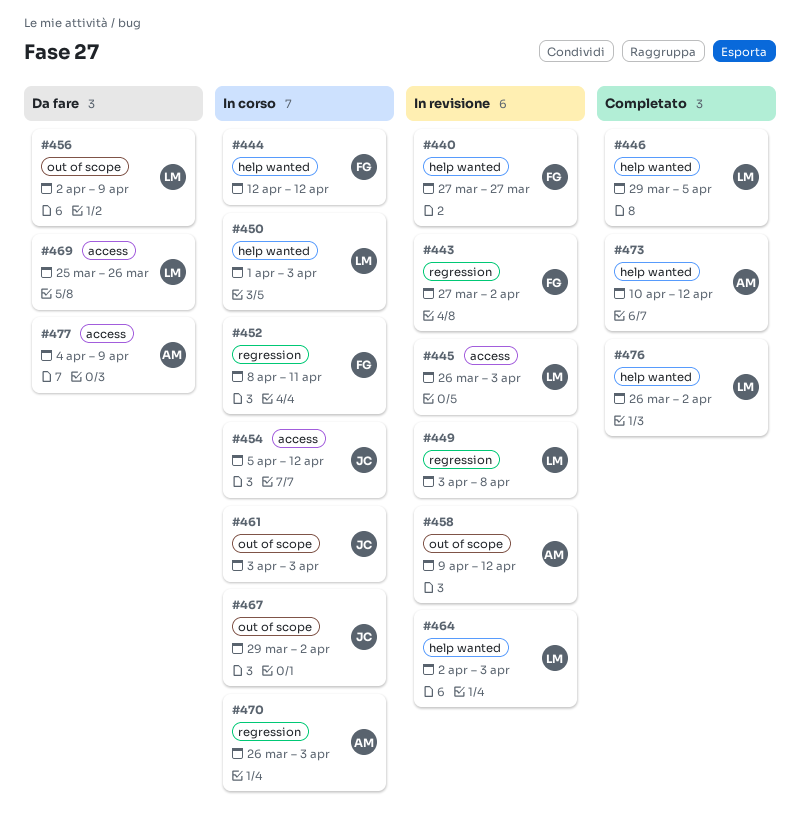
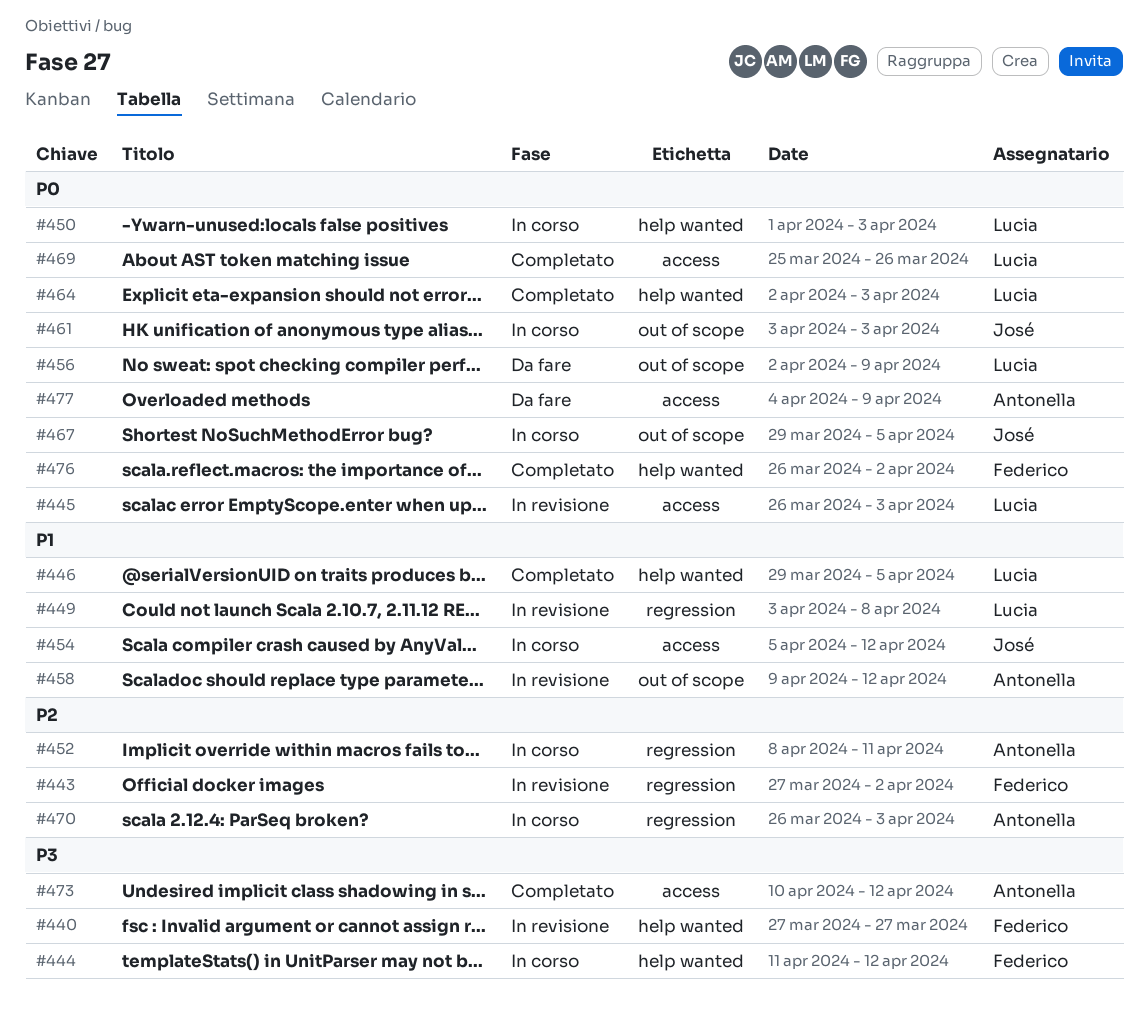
#444, start: Apr 12 -> Apr 11
#452, owner: Federico -> Antonella
#464, status: In revisione -> Completato
#467, due: Apr 2 -> Apr 5
#469, status: Da fare -> Completato
#473, label: help wanted -> access
#476, owner: Lucia -> Federico

